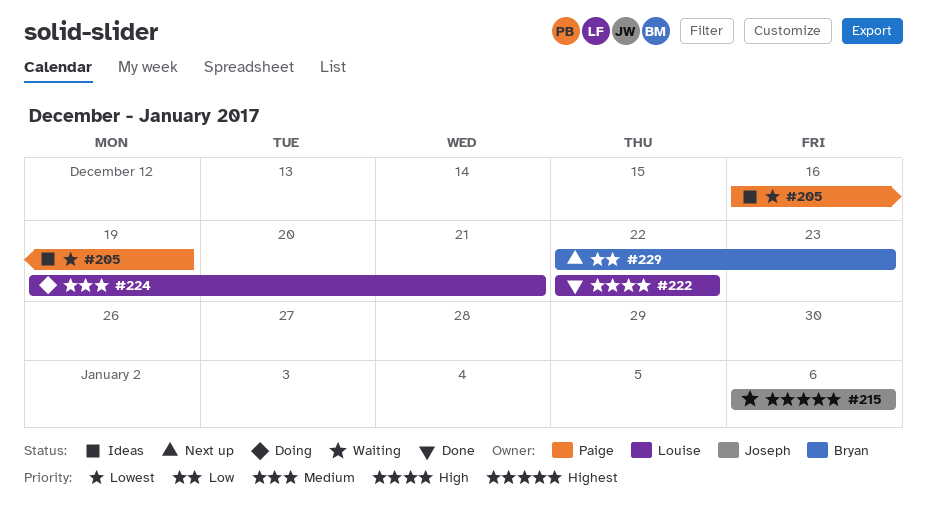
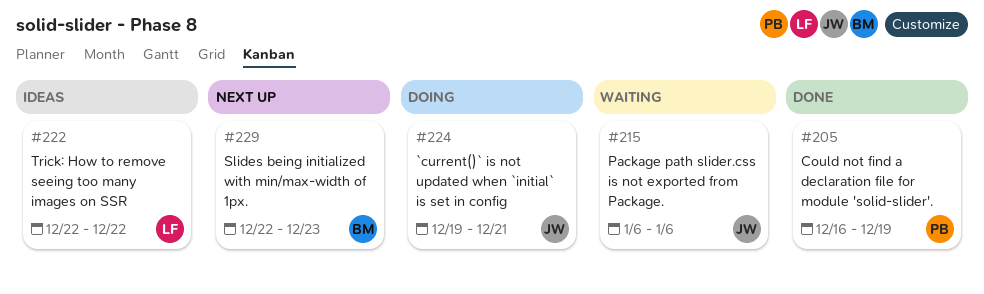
#205, status: Ideas -> Done
#222, status: Done -> Ideas
#224, owner: Louise -> Joseph

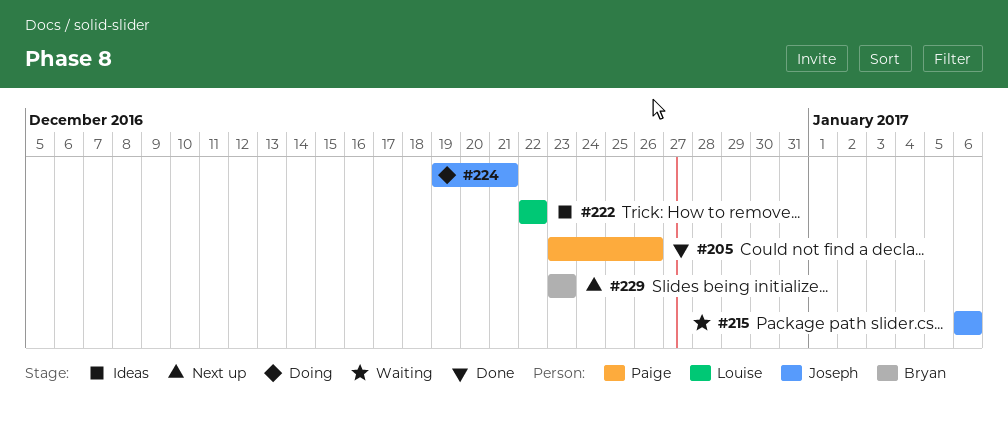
#205, start: Dec 16 -> Dec 23
#205, due: Dec 19 -> Dec 26
#229, start: Dec 22 -> Dec 23

